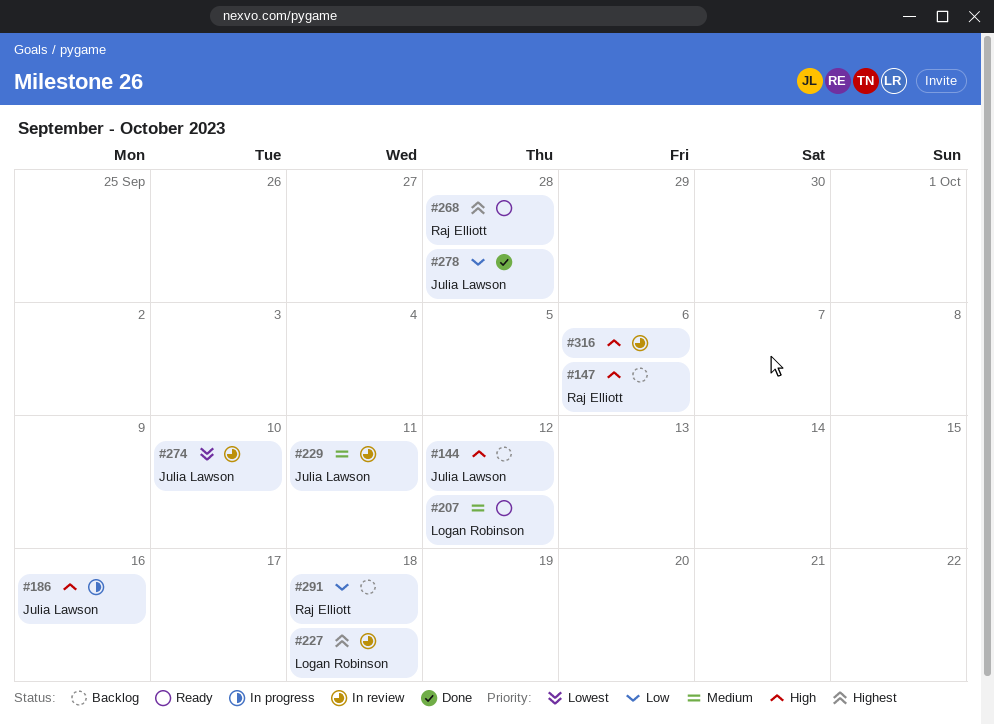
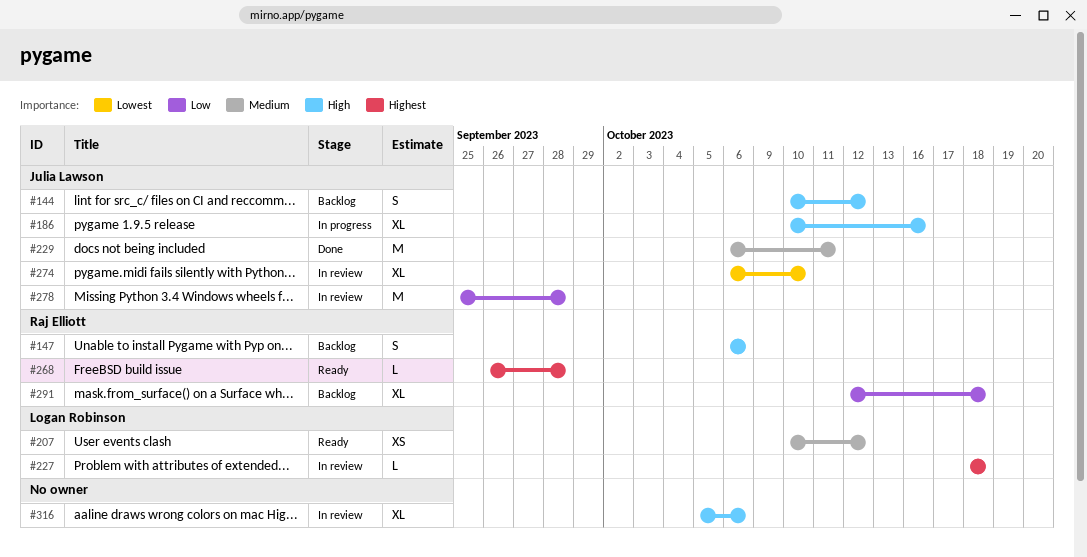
#229, status: In review -> Done
#278, status: Done -> In review

